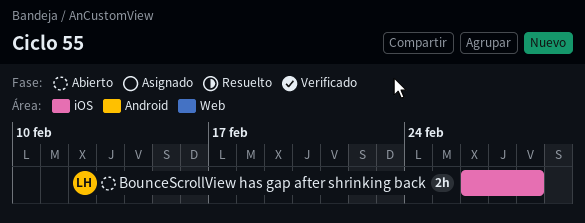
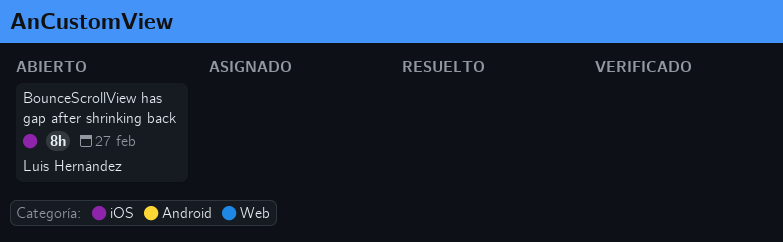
BounceScrollView has gap after shrinking back, estimate: 2h -> 8h
BounceScrollView has gap after shrinking back, due: Feb 28 -> Feb 27

